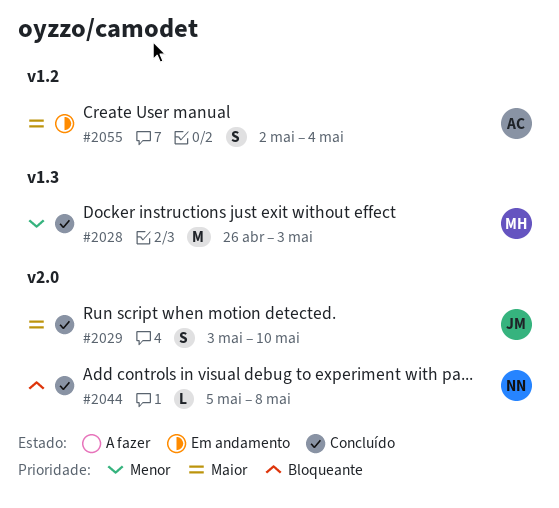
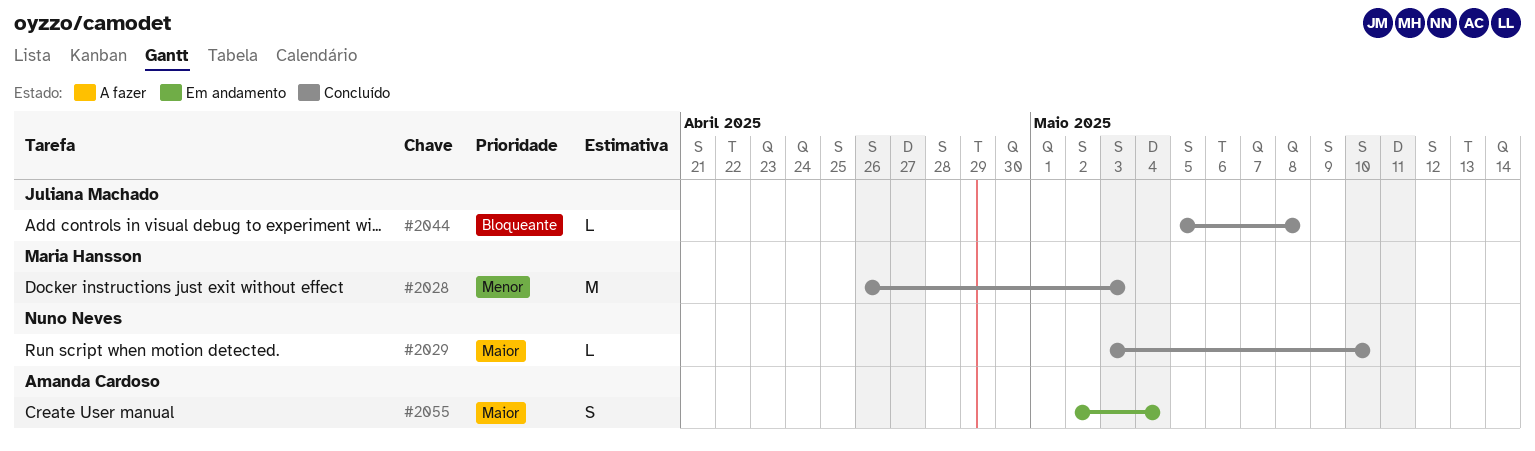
#2029, owner: Juliana Machado -> Nuno Neves
#2029, estimate: S -> L
#2044, owner: Nuno Neves -> Juliana Machado

